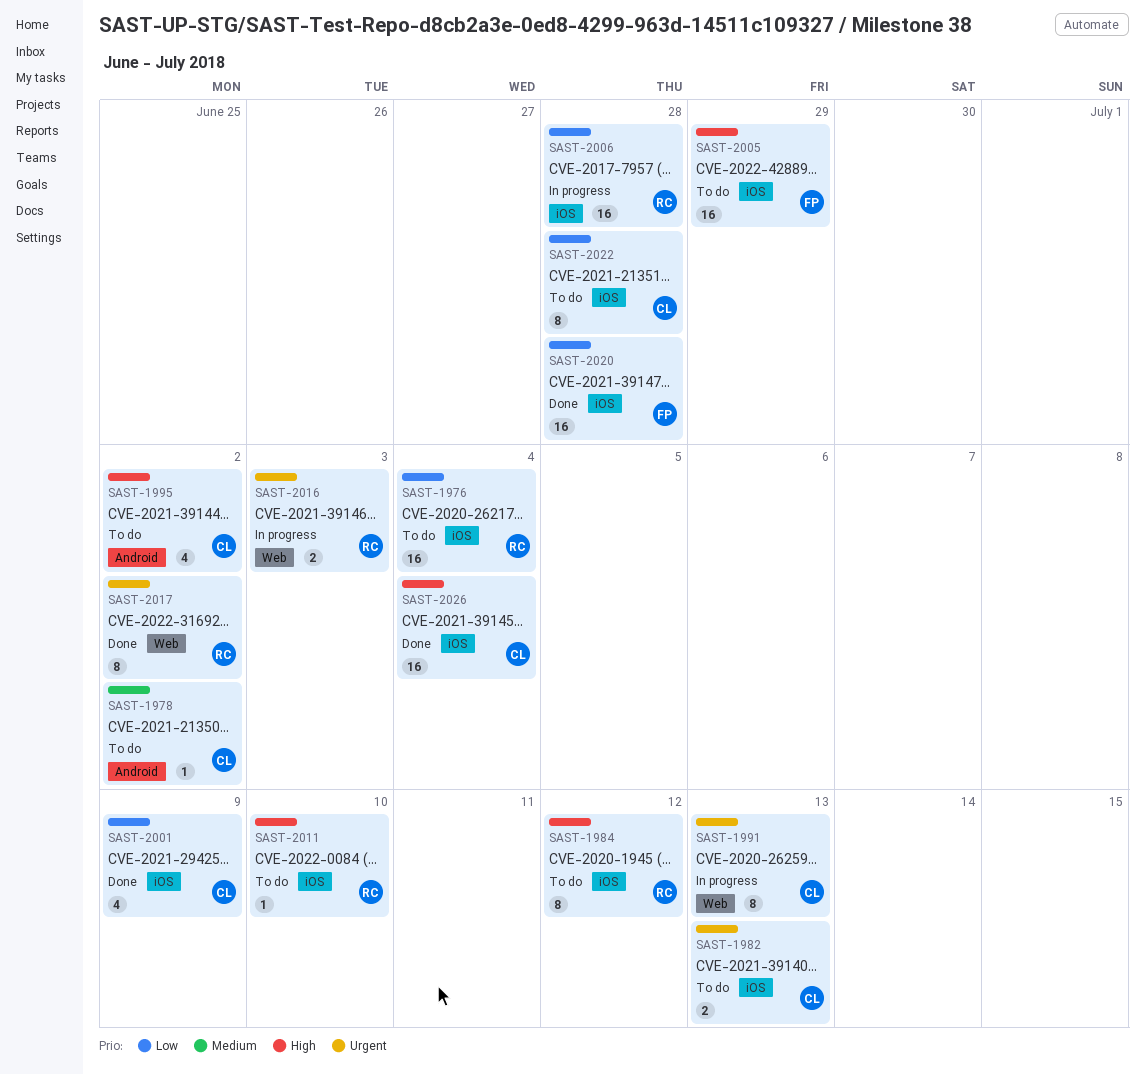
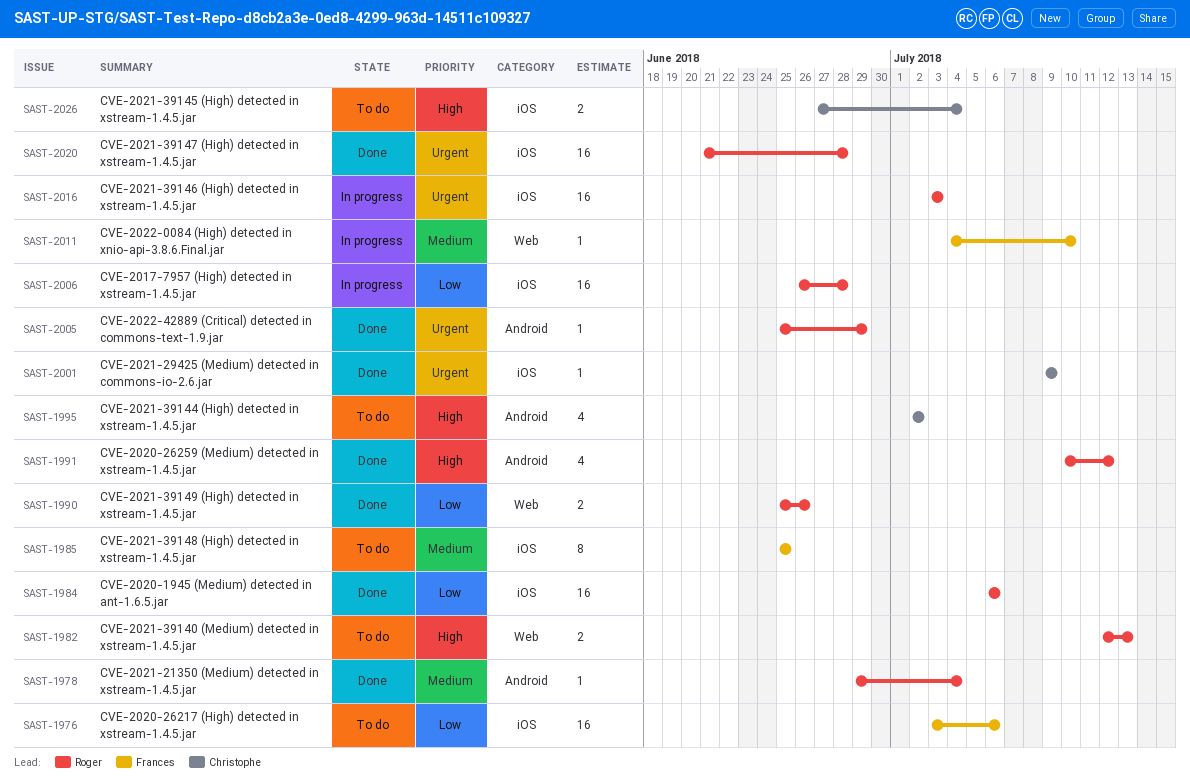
SAST-1976, owner: Roger -> Frances
SAST-1976, due: Jul 4 -> Jul 6
SAST-1978, status: To do -> Done
SAST-1978, owner: Christophe -> Roger
SAST-1978, due: Jul 2 -> Jul 4
SAST-1982, owner: Christophe -> Roger
SAST-1982, priority: Urgent -> High
SAST-1982, label: iOS -> Web
SAST-1984, status: To do -> Done
SAST-1984, priority: High -> Low
SAST-1984, estimate: 8 -> 16
SAST-1984, due: Jul 12 -> Jul 6
SAST-1985: none -> present
SAST-1990: none -> present
SAST-1991, status: In progress -> Done
SAST-1991, owner: Christophe -> Roger
SAST-1991, priority: Urgent -> High
SAST-1991, label: Web -> Android
SAST-1991, estimate: 8 -> 4
SAST-1991, due: Jul 13 -> Jul 12
SAST-2001, priority: Low -> Urgent
SAST-2001, estimate: 4 -> 1
SAST-2005, status: To do -> Done
SAST-2005, owner: Frances -> Roger
SAST-2005, priority: High -> Urgent
SAST-2005, label: iOS -> Android
SAST-2005, estimate: 16 -> 1
SAST-2011, status: To do -> In progress
SAST-2011, owner: Roger -> Frances
SAST-2011, priority: High -> Medium
SAST-2011, label: iOS -> Web
SAST-2016, label: Web -> iOS
SAST-2016, estimate: 2 -> 16
SAST-2017: present -> none
SAST-2020, owner: Frances -> Roger
SAST-2020, priority: Low -> Urgent
SAST-2022: present -> none
SAST-2026, status: Done -> To do
SAST-2026, estimate: 16 -> 2

